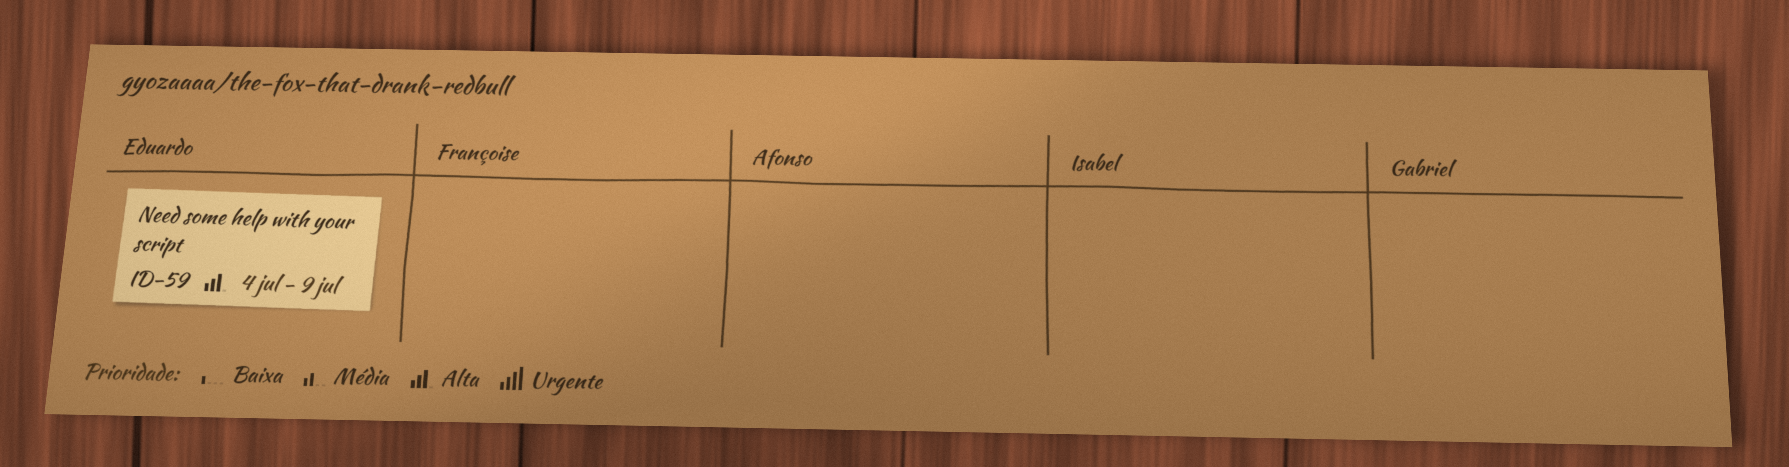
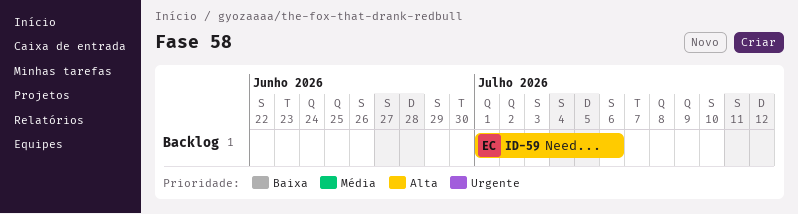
ID-59, start: Jul 4 -> Jul 1
ID-59, due: Jul 9 -> Jul 6

